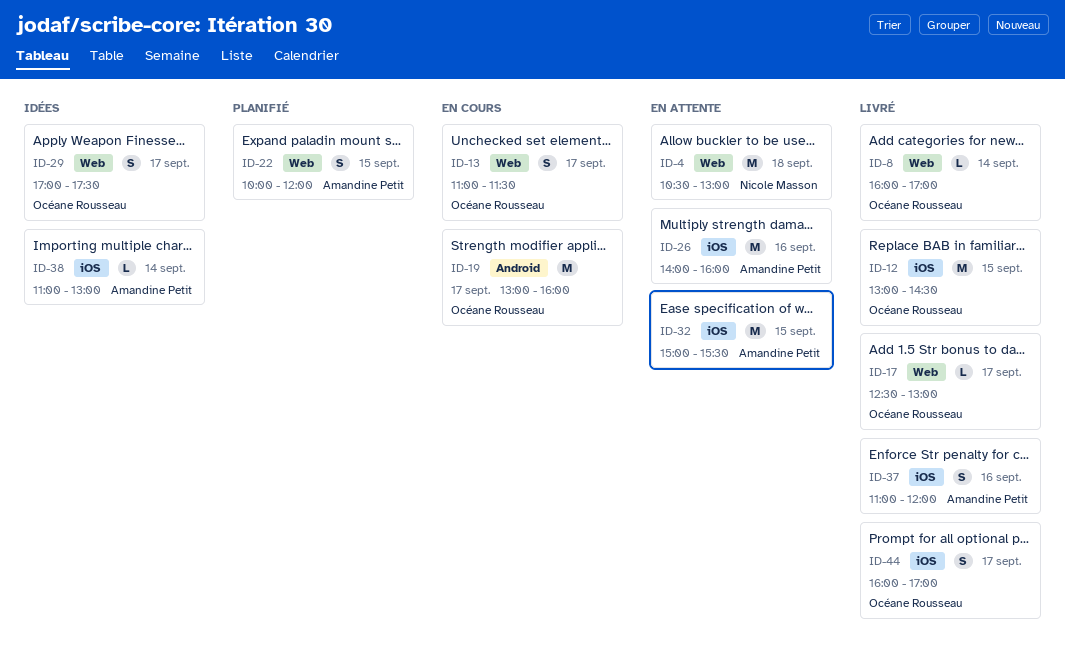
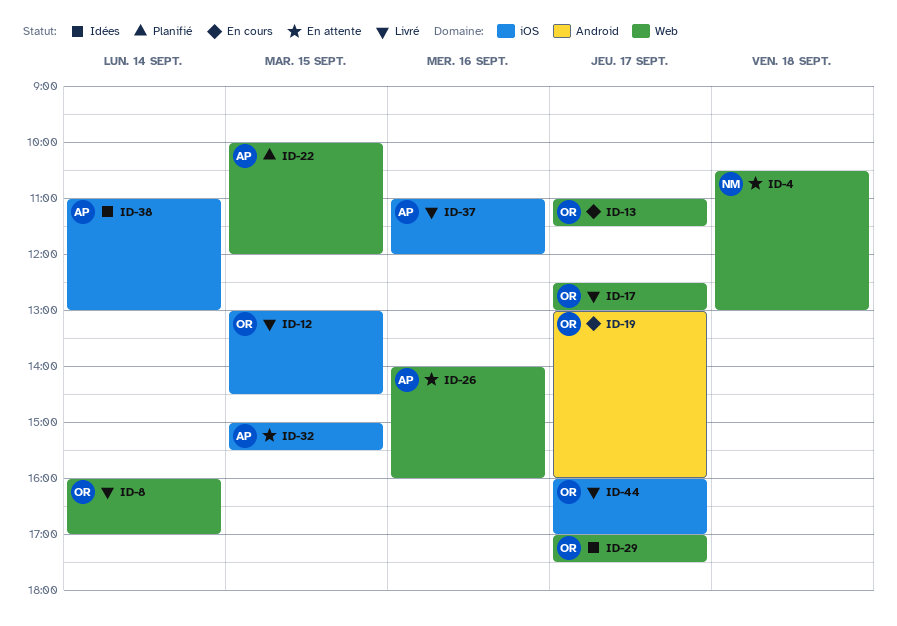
ID-26, label: iOS -> Web

